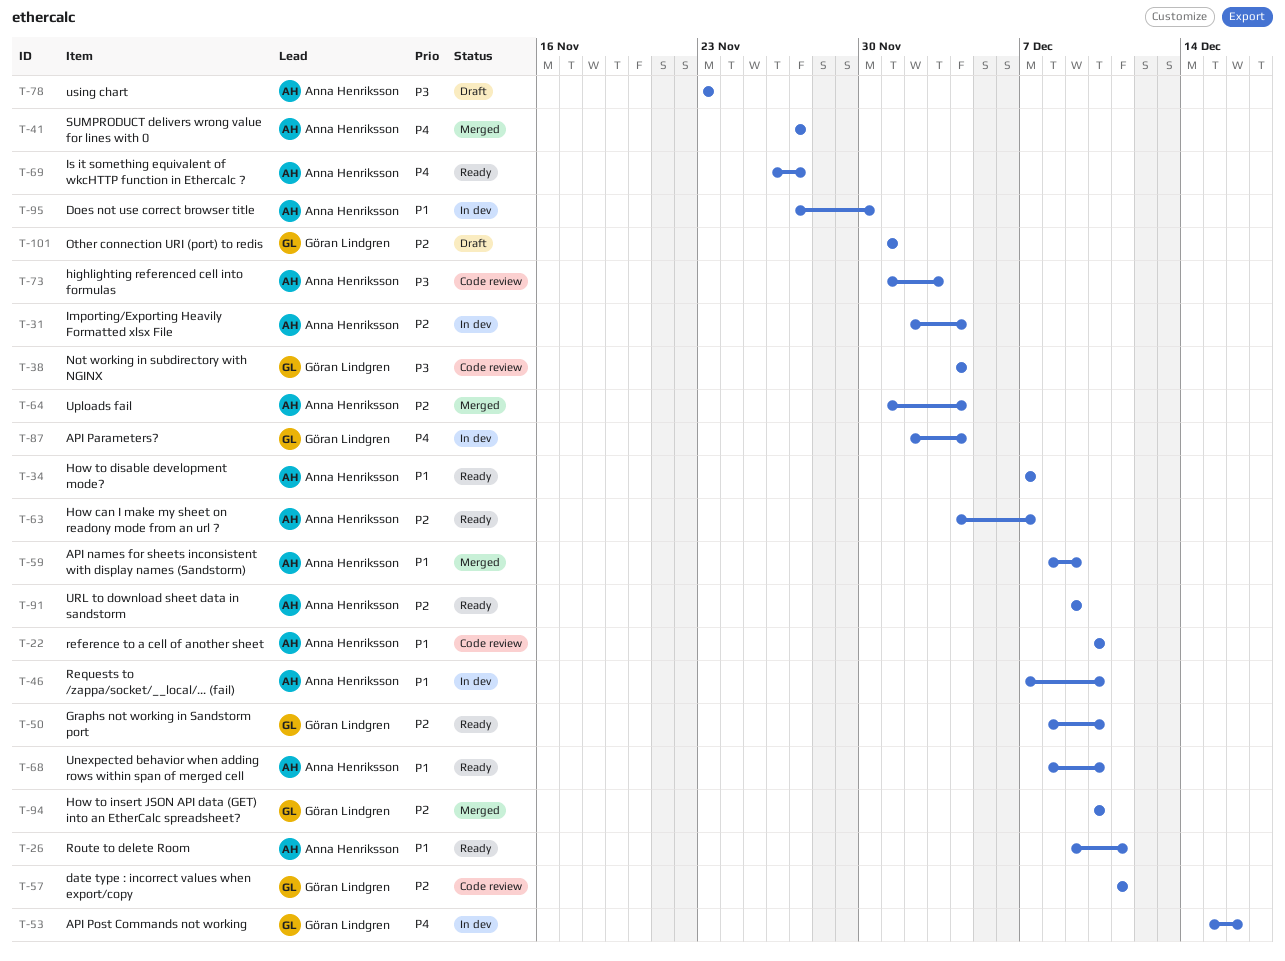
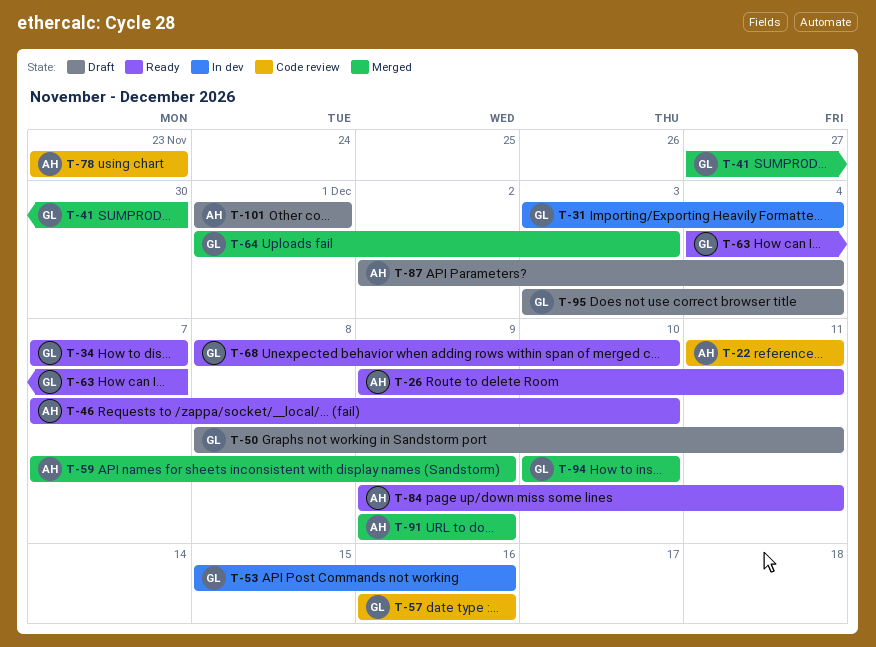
T-22, start: Dec 10 -> Dec 11
T-22, due: Dec 10 -> Dec 11
T-31, owner: Anna Henriksson -> Göran Lindgren
T-31, start: Dec 2 -> Dec 3
T-34, owner: Anna Henriksson -> Göran Lindgren
T-38: present -> none
T-41, owner: Anna Henriksson -> Göran Lindgren
T-41, due: Nov 27 -> Nov 30
T-46, status: In dev -> Ready
T-50, status: Ready -> Draft
T-50, due: Dec 10 -> Dec 11
T-57, start: Dec 11 -> Dec 16
T-57, due: Dec 11 -> Dec 16
T-59, start: Dec 8 -> Dec 7
T-63, owner: Anna Henriksson -> Göran Lindgren
T-64, owner: Anna Henriksson -> Göran Lindgren
T-64, due: Dec 4 -> Dec 3
T-68, owner: Anna Henriksson -> Göran Lindgren
T-69: present -> none
T-73: present -> none
T-78, status: Draft -> Code review
T-84: none -> present
T-87, status: In dev -> Draft
T-87, owner: Göran Lindgren -> Anna Henriksson
T-91, status: Ready -> Merged
T-95, status: In dev -> Draft
T-95, owner: Anna Henriksson -> Göran Lindgren
T-95, start: Nov 27 -> Dec 3
T-95, due: Nov 30 -> Dec 4
T-101, owner: Göran Lindgren -> Anna Henriksson

